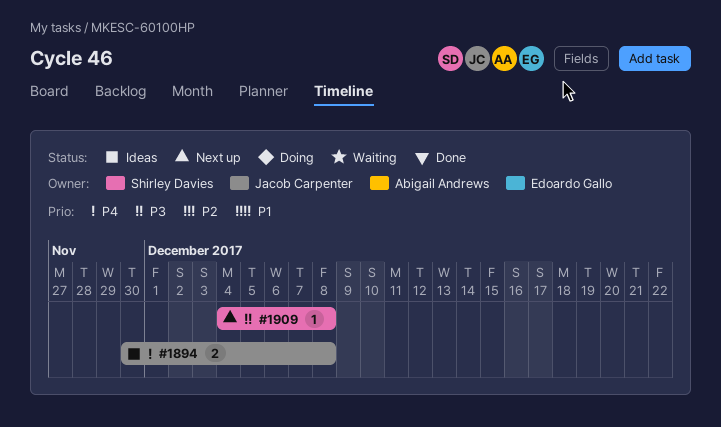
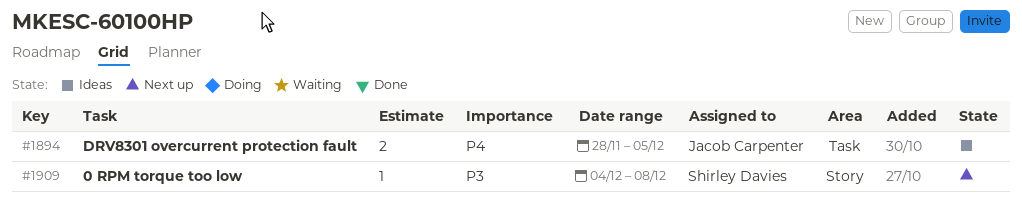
#1894, start: Nov 30 -> Nov 28
#1894, due: Dec 8 -> Dec 5

